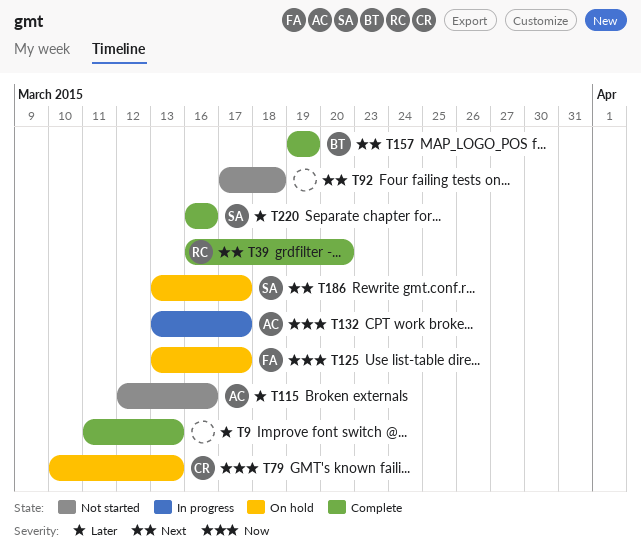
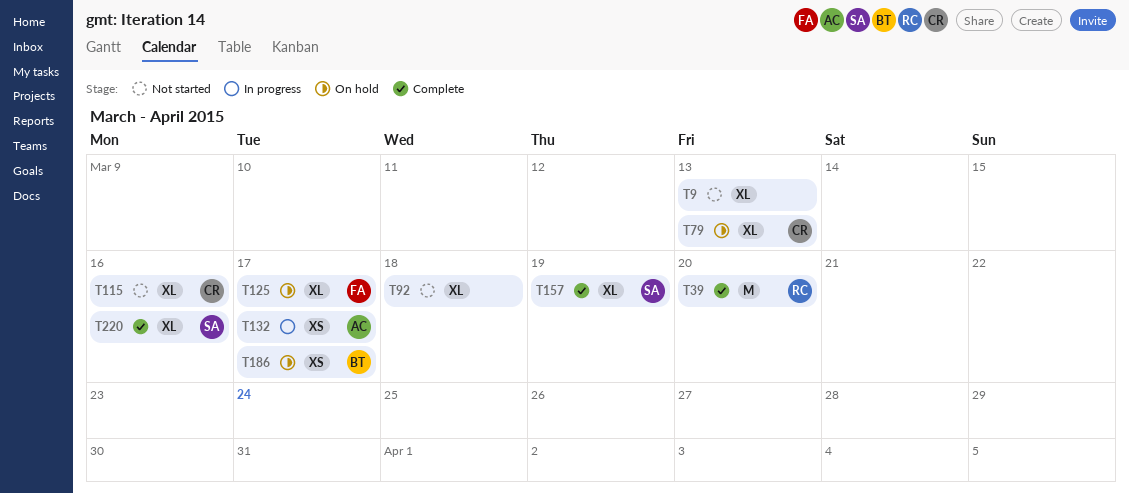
T9, status: Complete -> Not started
T115, owner: AC -> CR
T157, owner: BT -> SA
T186, owner: SA -> BT

